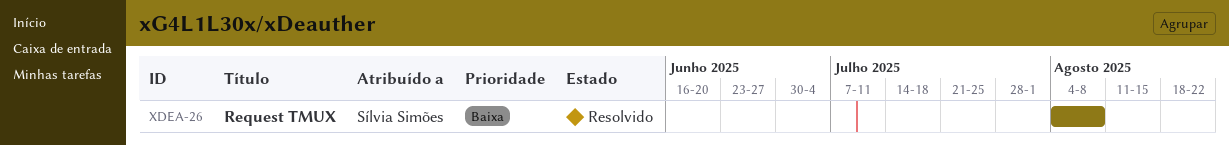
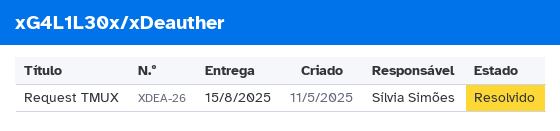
XDEA-26, due: Aug 8 -> Aug 15

